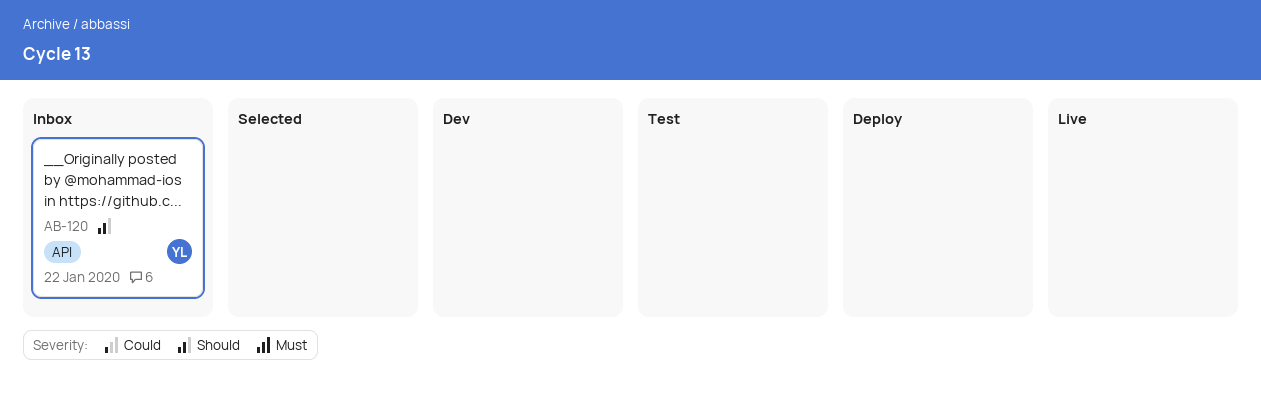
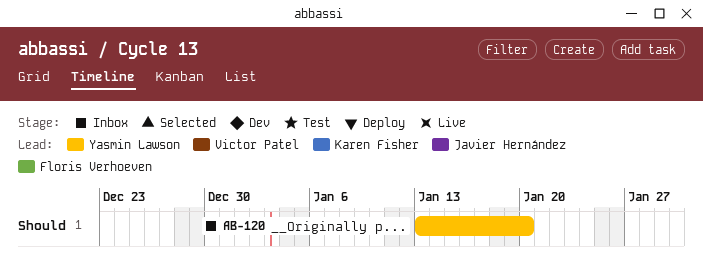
AB-120, due: Jan 22 -> Jan 20

